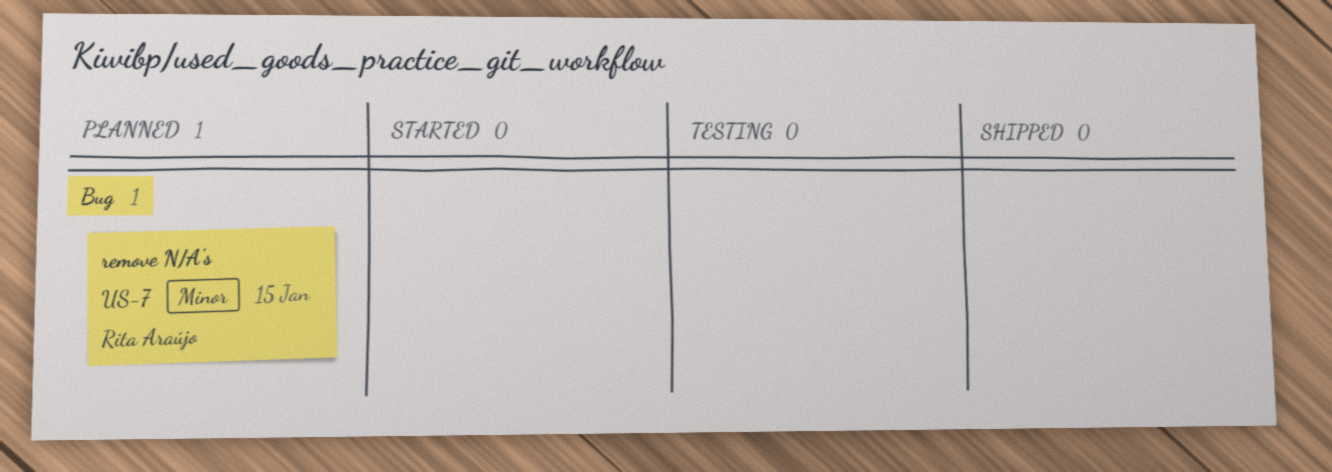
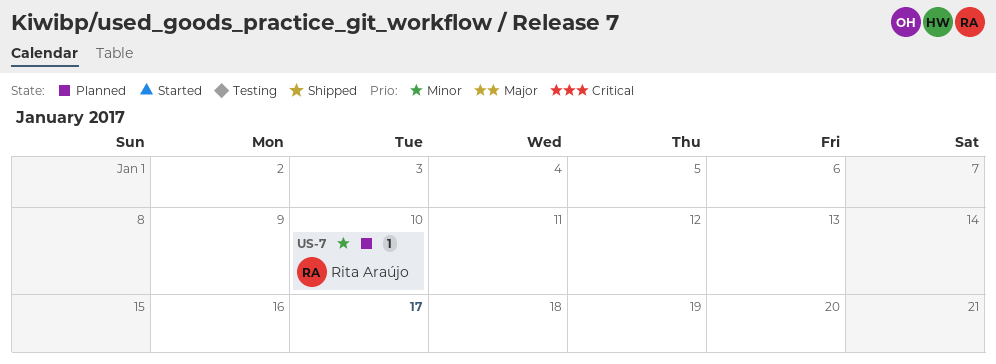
US-7, due: Jan 15 -> Jan 10

